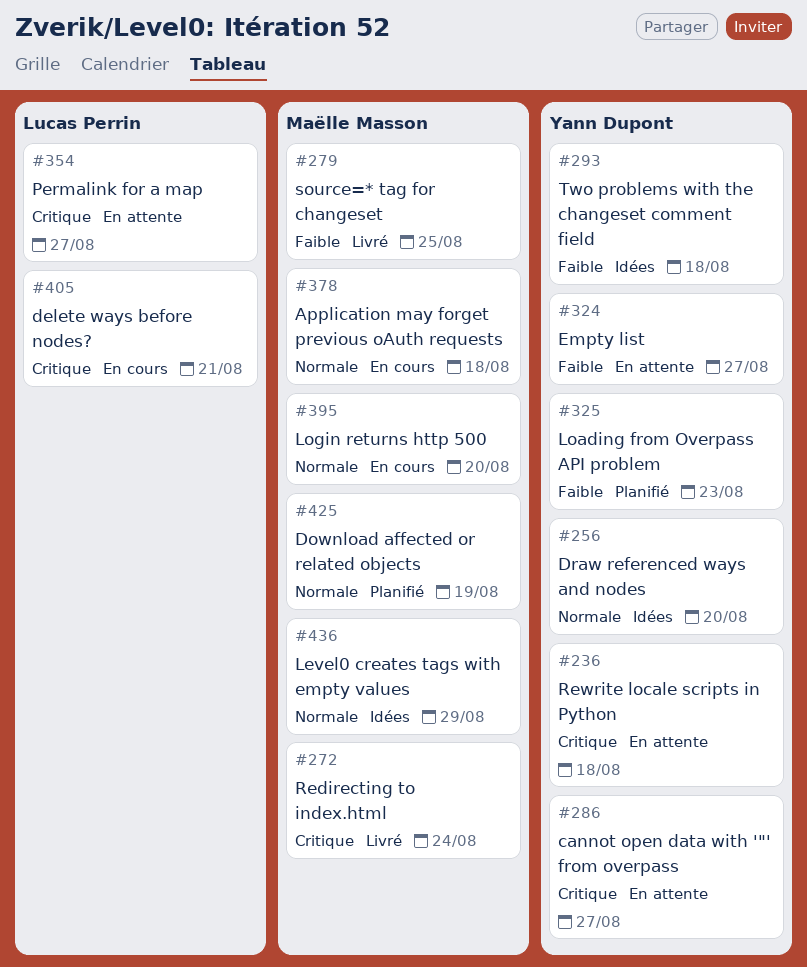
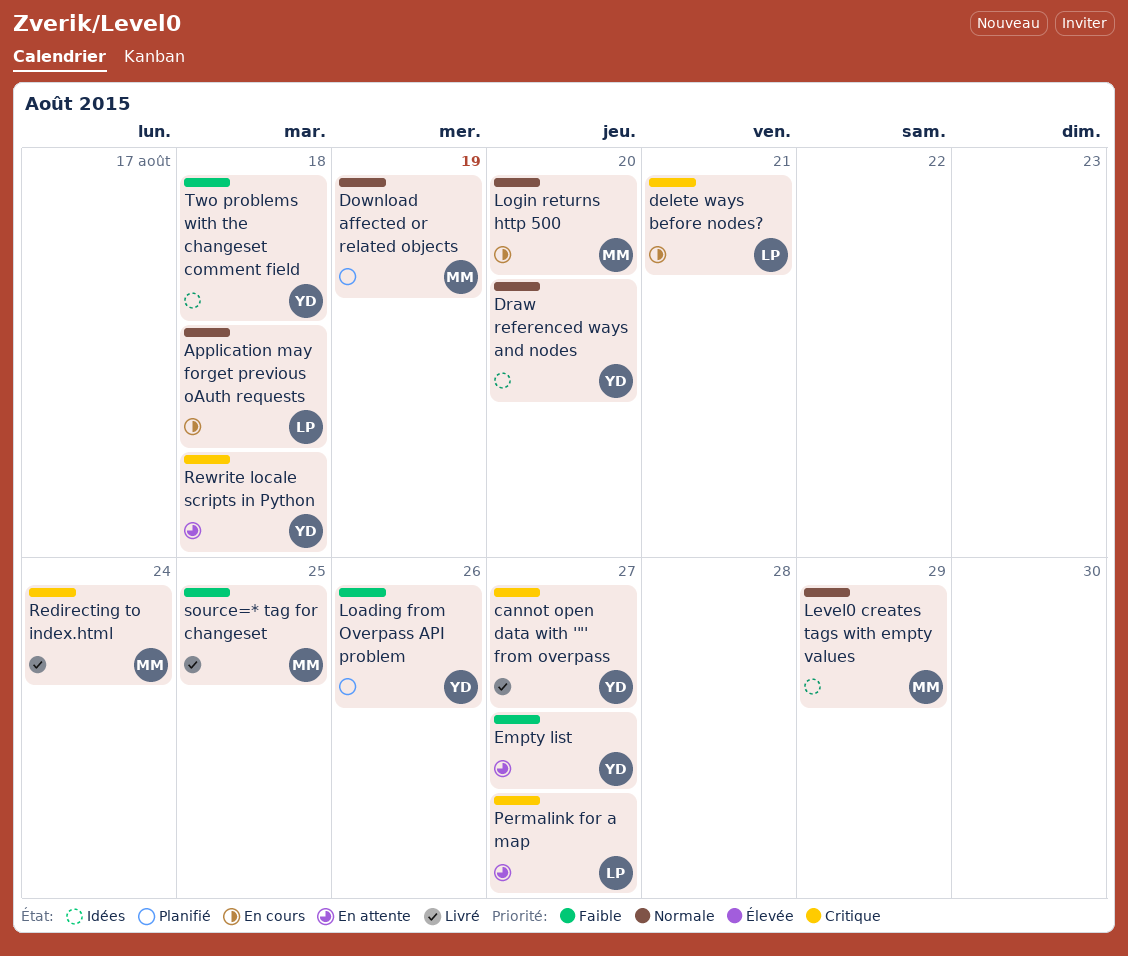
Application may forget previous oAuth requests, owner: Maëlle Masson -> Lucas Perrin
cannot open data with '"' from overpass, status: En attente -> Livré
Loading from Overpass API problem, due: Aug 23 -> Aug 26

